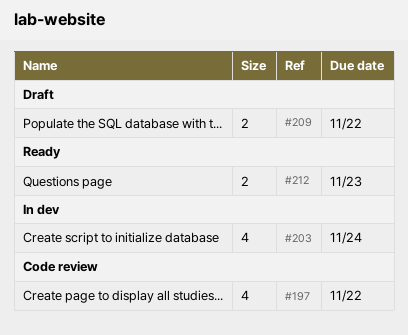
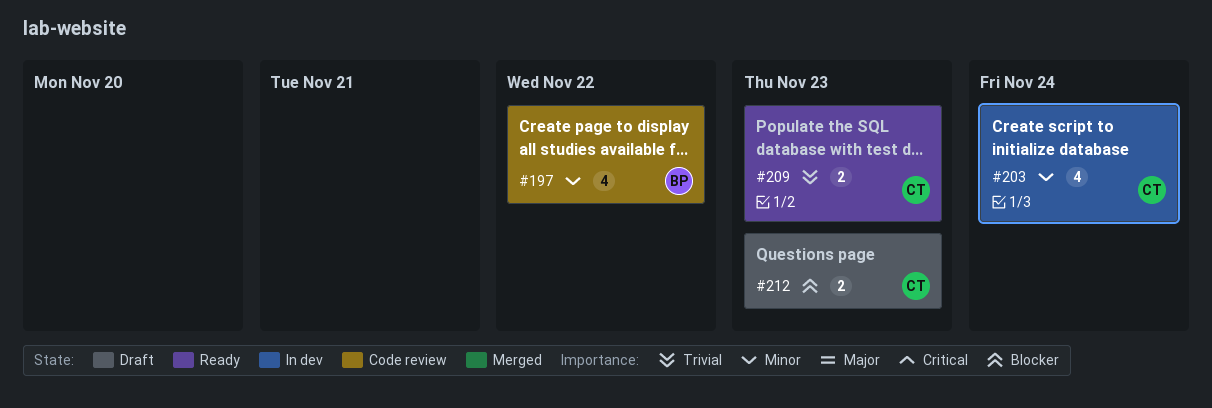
#209, status: Draft -> Ready
#209, due: Nov 22 -> Nov 23
#212, status: Ready -> Draft

